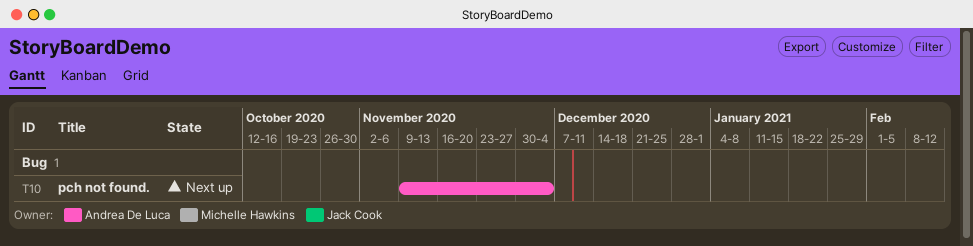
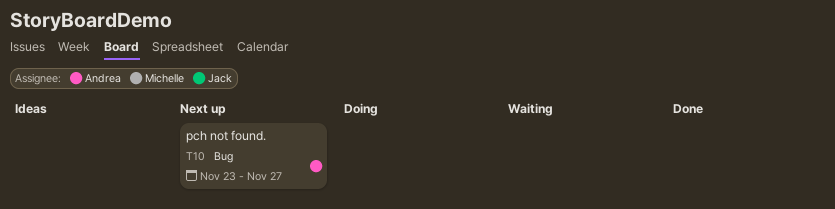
T10, start: Nov 9 -> Nov 23
T10, due: Dec 4 -> Nov 27

